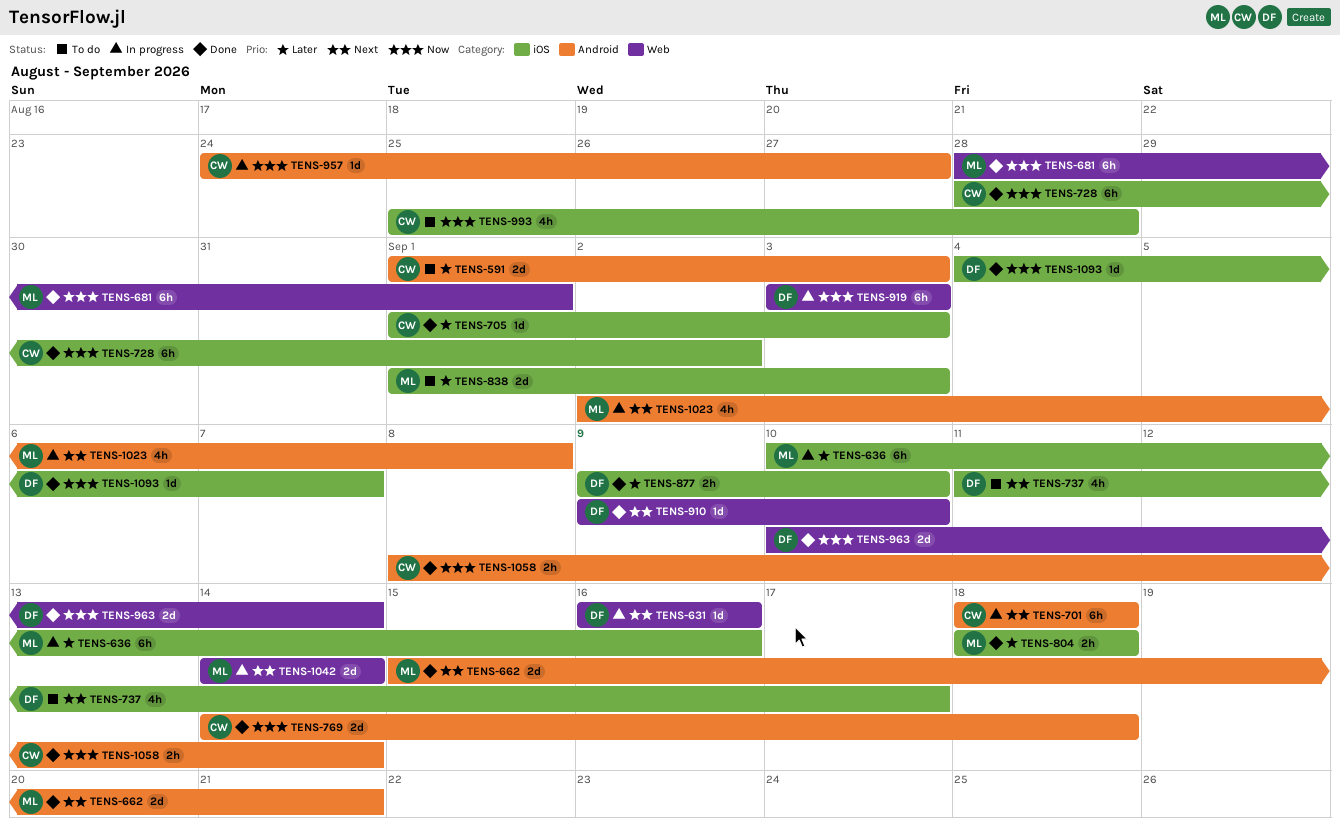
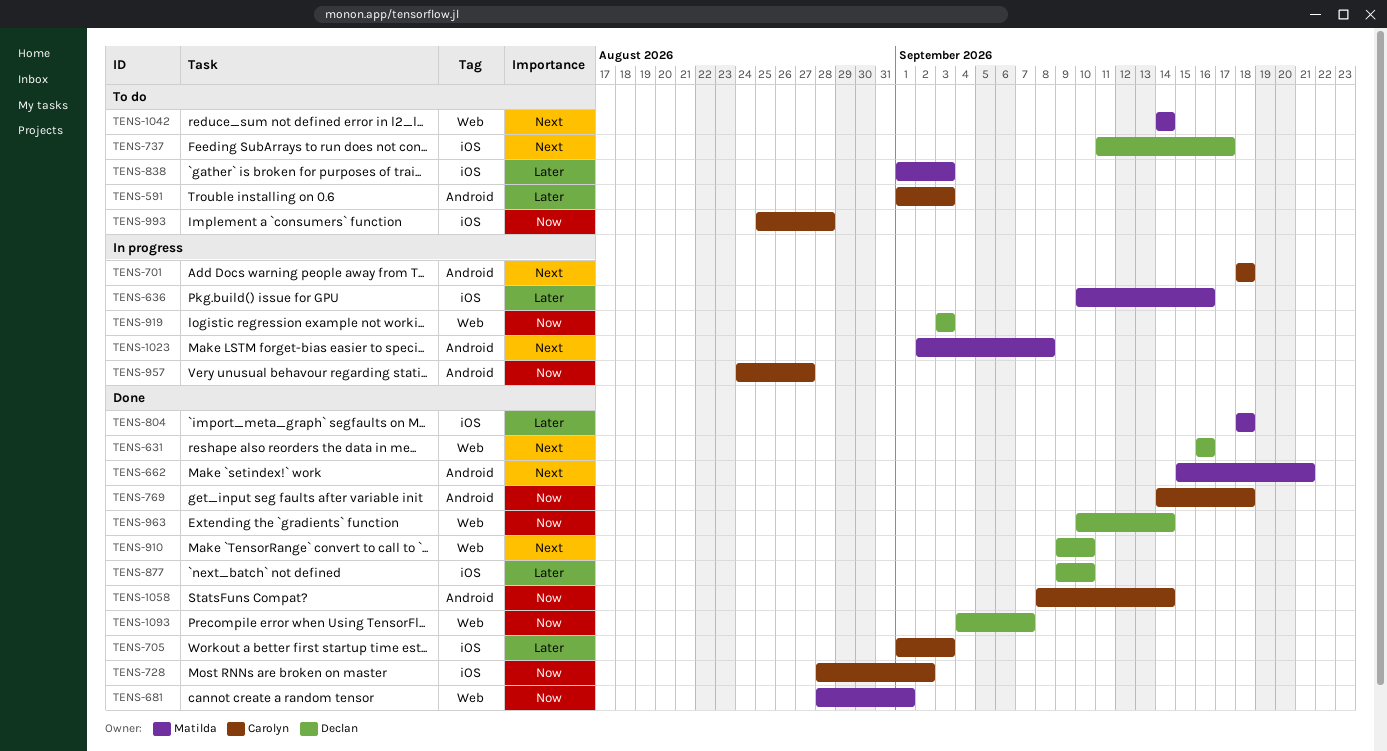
TENS-631, status: In progress -> Done
TENS-1042, status: In progress -> To do
TENS-1093, label: iOS -> Web

